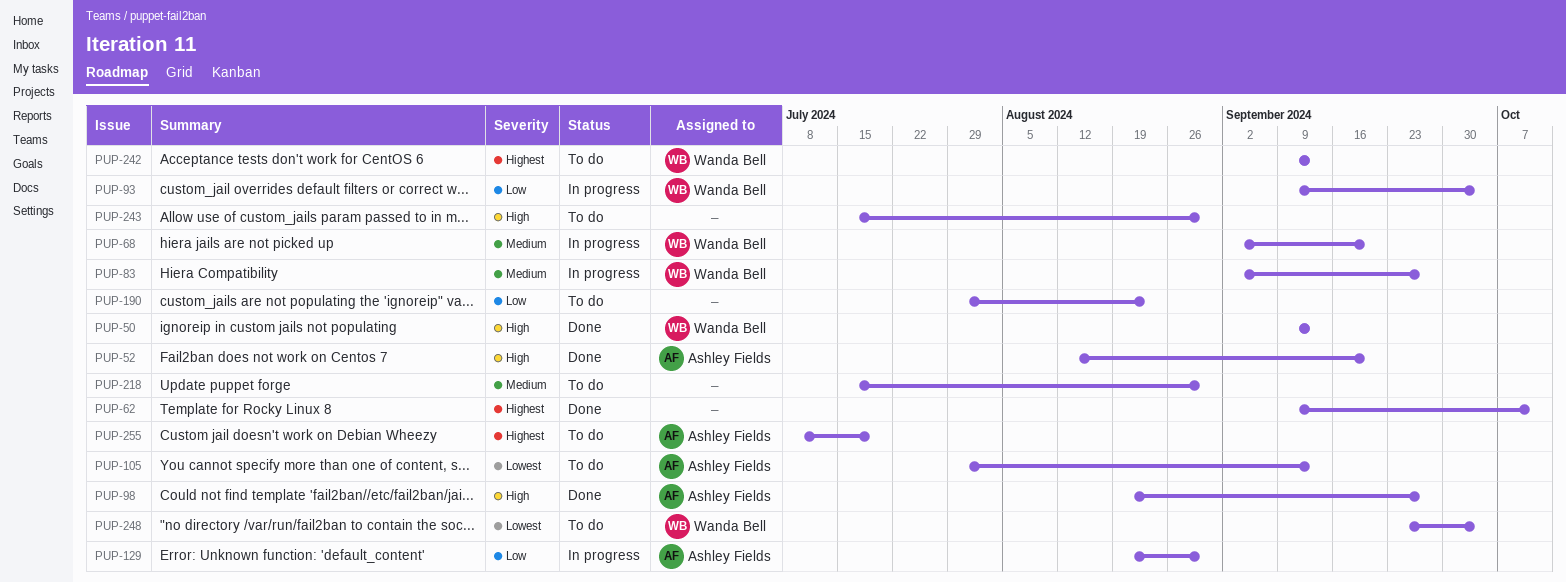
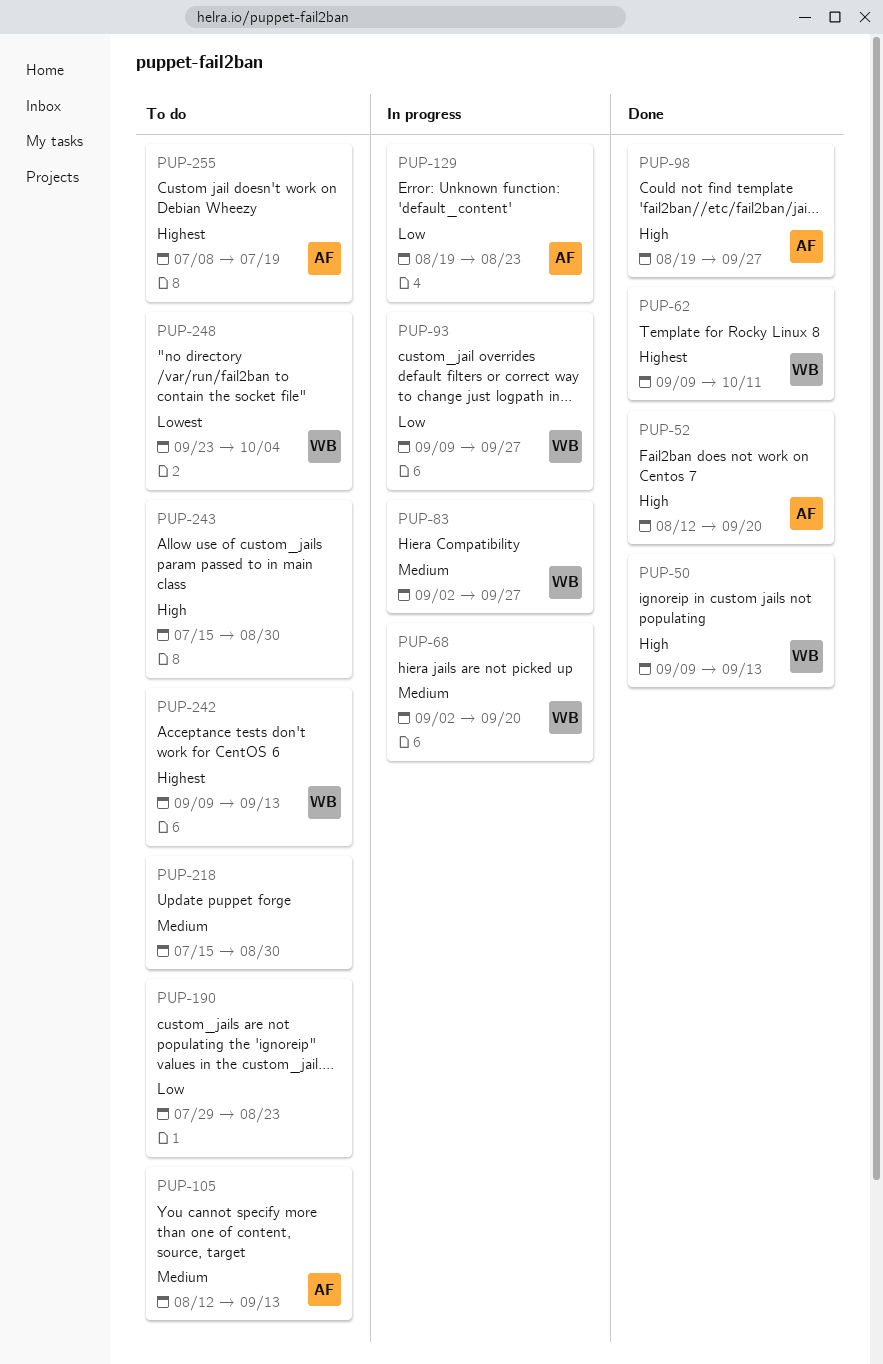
PUP-62, owner: none -> Wanda Bell
PUP-93, due: Oct 4 -> Sep 27
PUP-105, priority: Lowest -> Medium
PUP-105, start: Jul 29 -> Aug 12
PUP-129, due: Aug 30 -> Aug 23

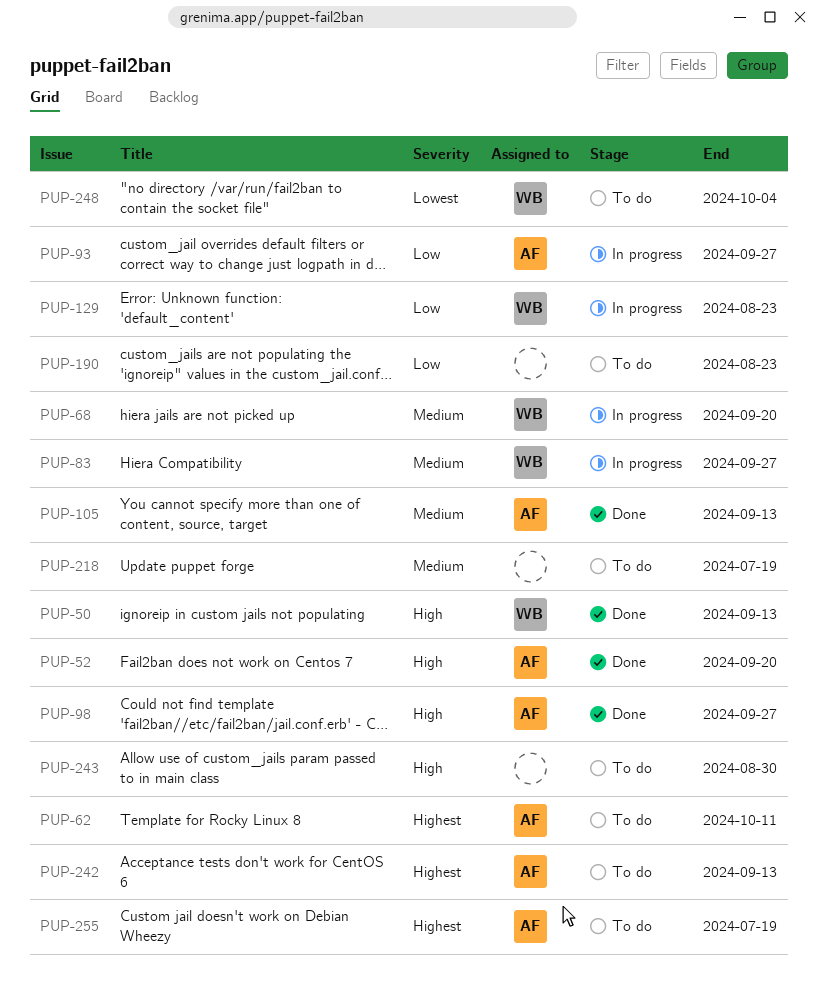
PUP-62, status: Done -> To do
PUP-62, owner: WB -> AF
PUP-93, owner: WB -> AF
PUP-105, status: To do -> Done
PUP-129, owner: AF -> WB
PUP-218, due: Aug 30 -> Jul 19
PUP-242, owner: WB -> AF

